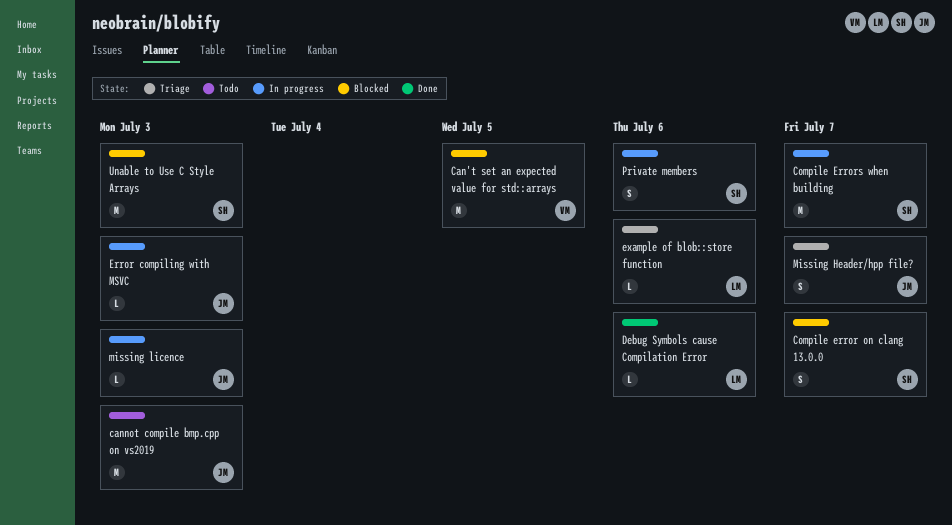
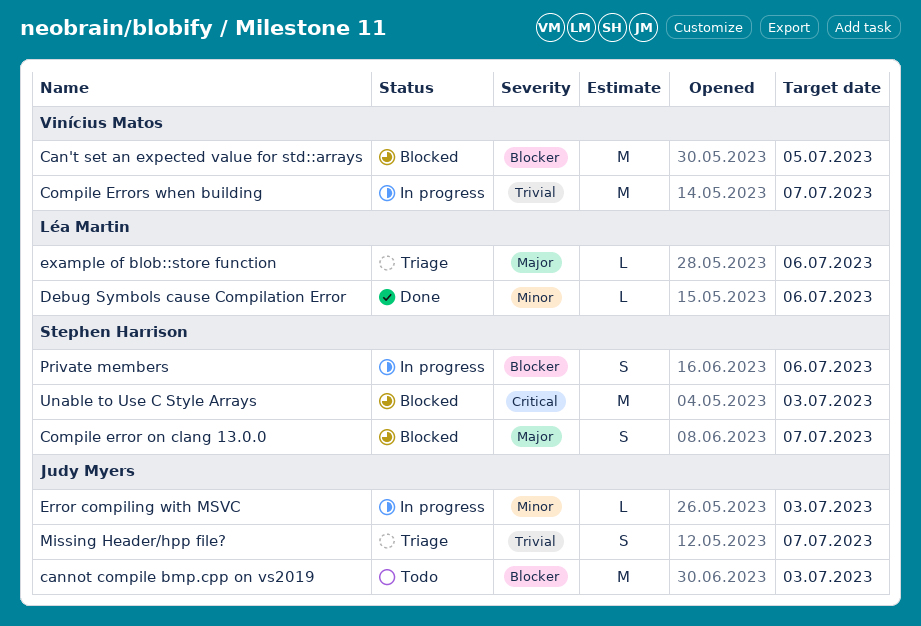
Compile Errors when building, owner: Stephen Harrison -> Vinícius Matos
missing licence: present -> none

